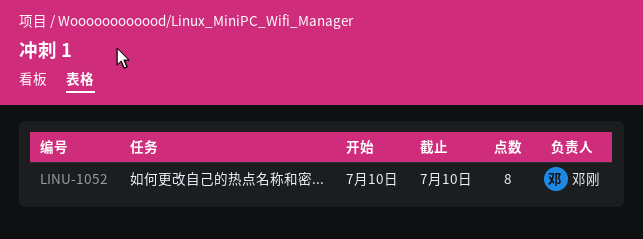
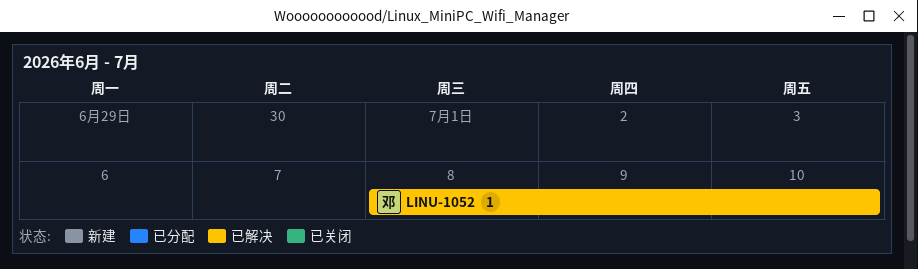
LINU-1052, estimate: 8 -> 1
LINU-1052, start: Jul 10 -> Jul 8

